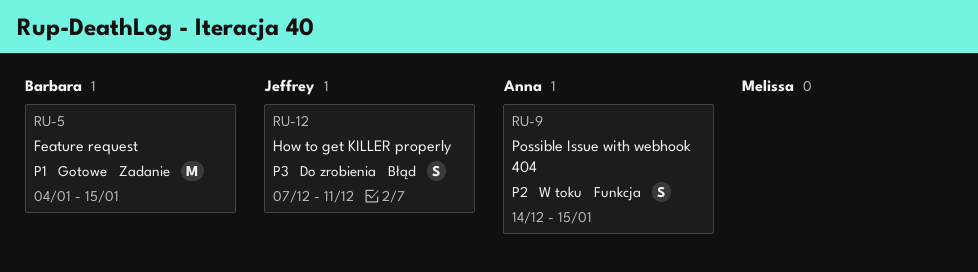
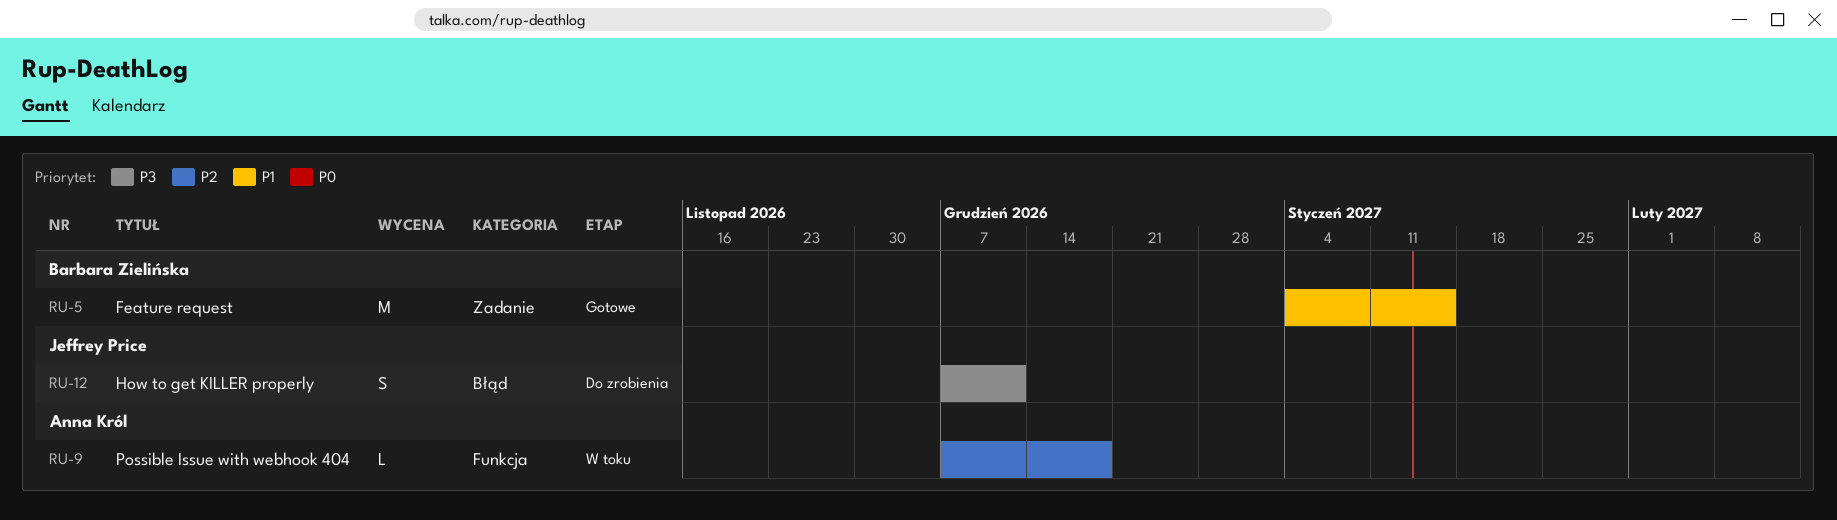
RU-9, estimate: S -> L
RU-9, start: Dec 14 -> Dec 7
RU-9, due: Jan 15 -> Dec 18

